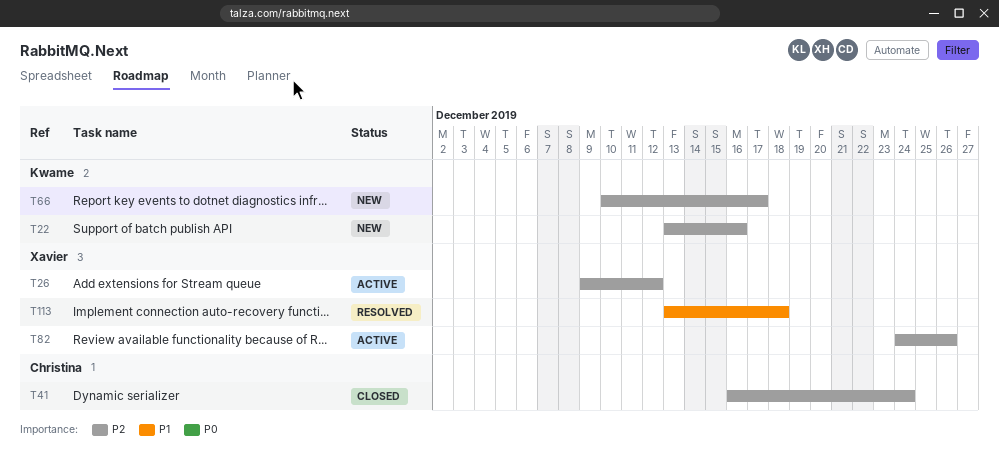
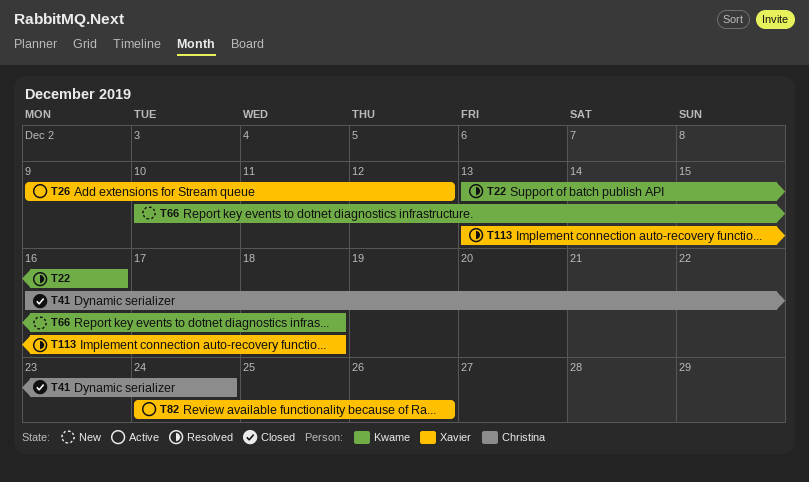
T22, status: New -> Resolved
T66, due: Dec 17 -> Dec 18

